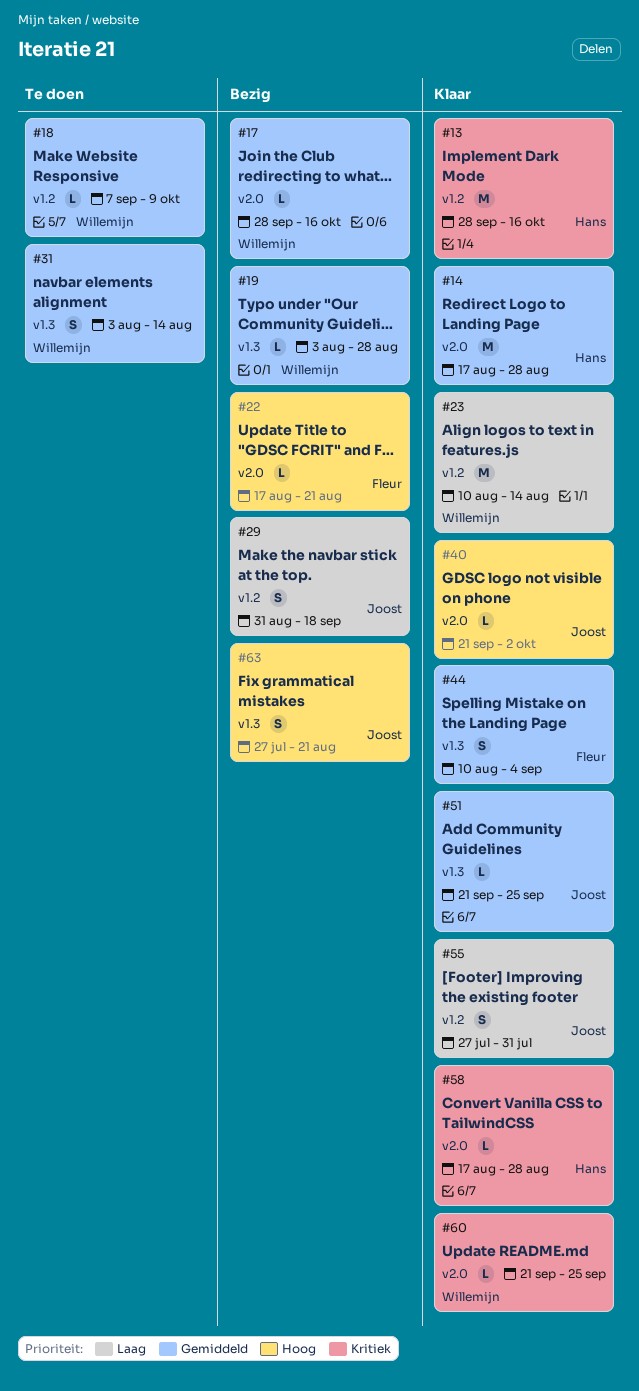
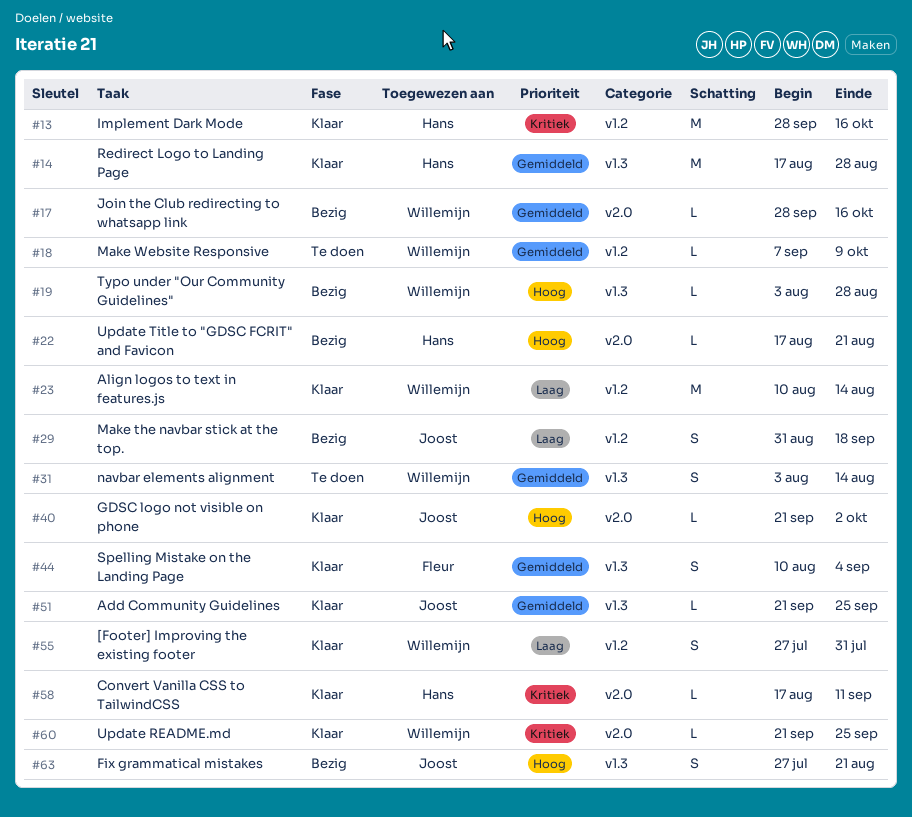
#14, label: v2.0 -> v1.3
#19, priority: Gemiddeld -> Hoog
#22, owner: Fleur -> Hans
#55, owner: Joost -> Willemijn
#58, due: Aug 28 -> Sep 11

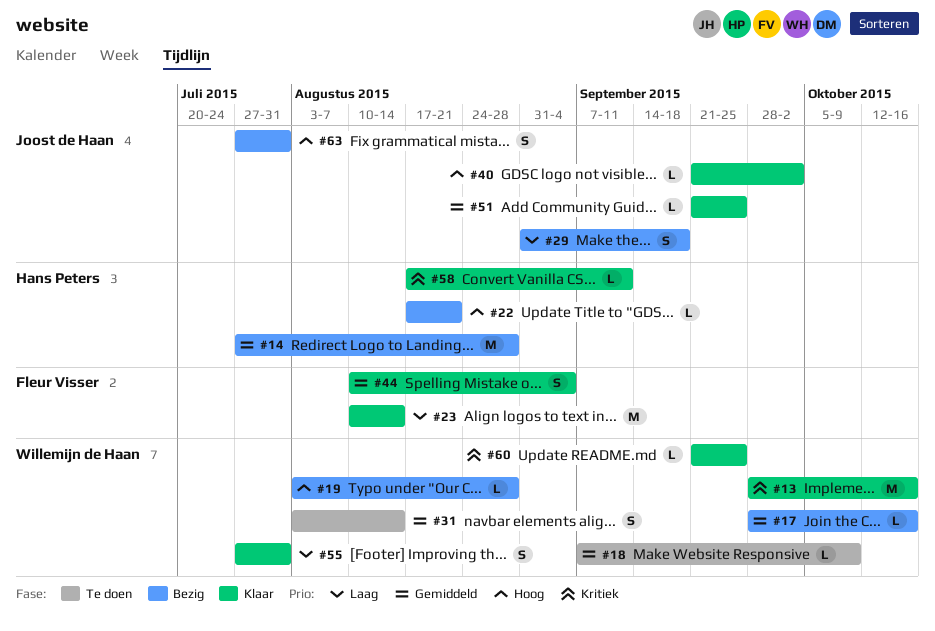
#13, owner: Hans Peters -> Willemijn de Haan
#14, status: Klaar -> Bezig
#14, start: Aug 17 -> Jul 27
#23, owner: Willemijn de Haan -> Fleur Visser
#63, due: Aug 21 -> Jul 31

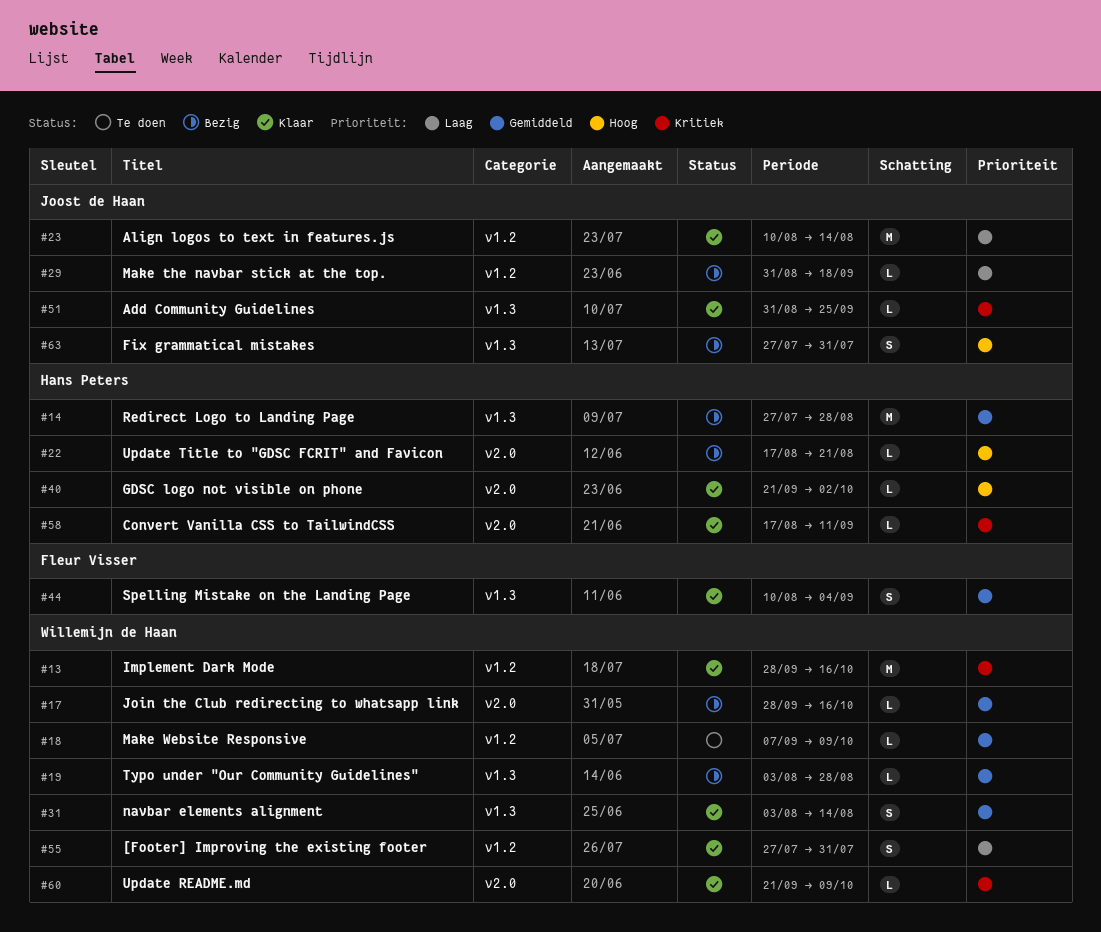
#19, priority: Hoog -> Gemiddeld
#23, owner: Fleur Visser -> Joost de Haan
#29, estimate: S -> L
#31, status: Te doen -> Klaar
#40, owner: Joost de Haan -> Hans Peters
#51, priority: Gemiddeld -> Kritiek
#51, start: Sep 21 -> Aug 31
#60, due: Sep 25 -> Oct 9

